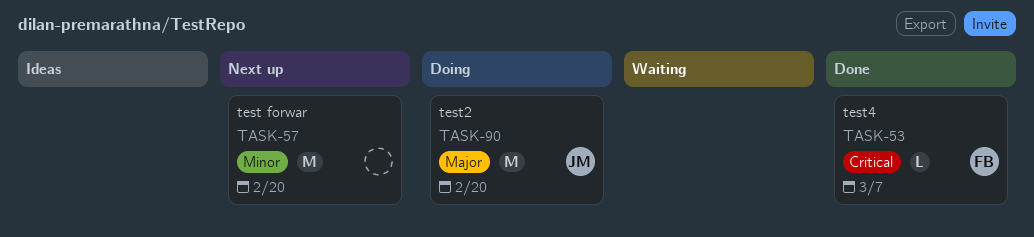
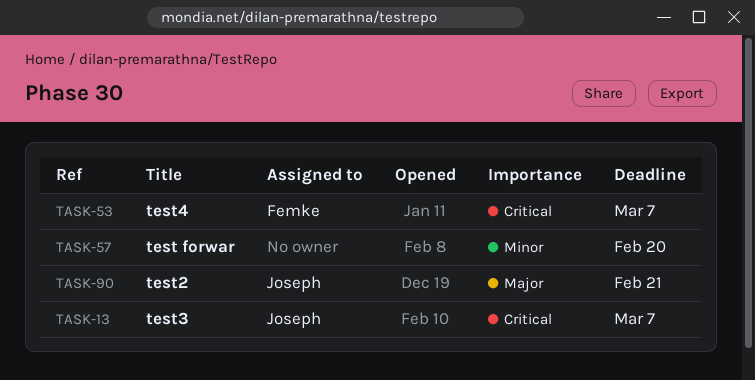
TASK-13: none -> present
TASK-90, due: Feb 20 -> Feb 21

